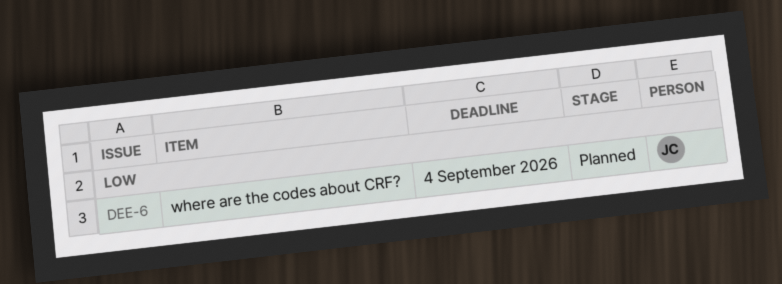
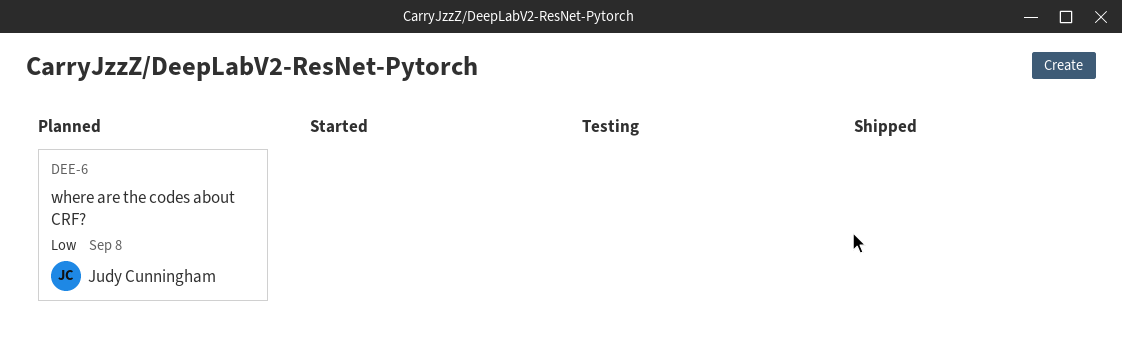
DEE-6, due: Sep 4 -> Sep 8

